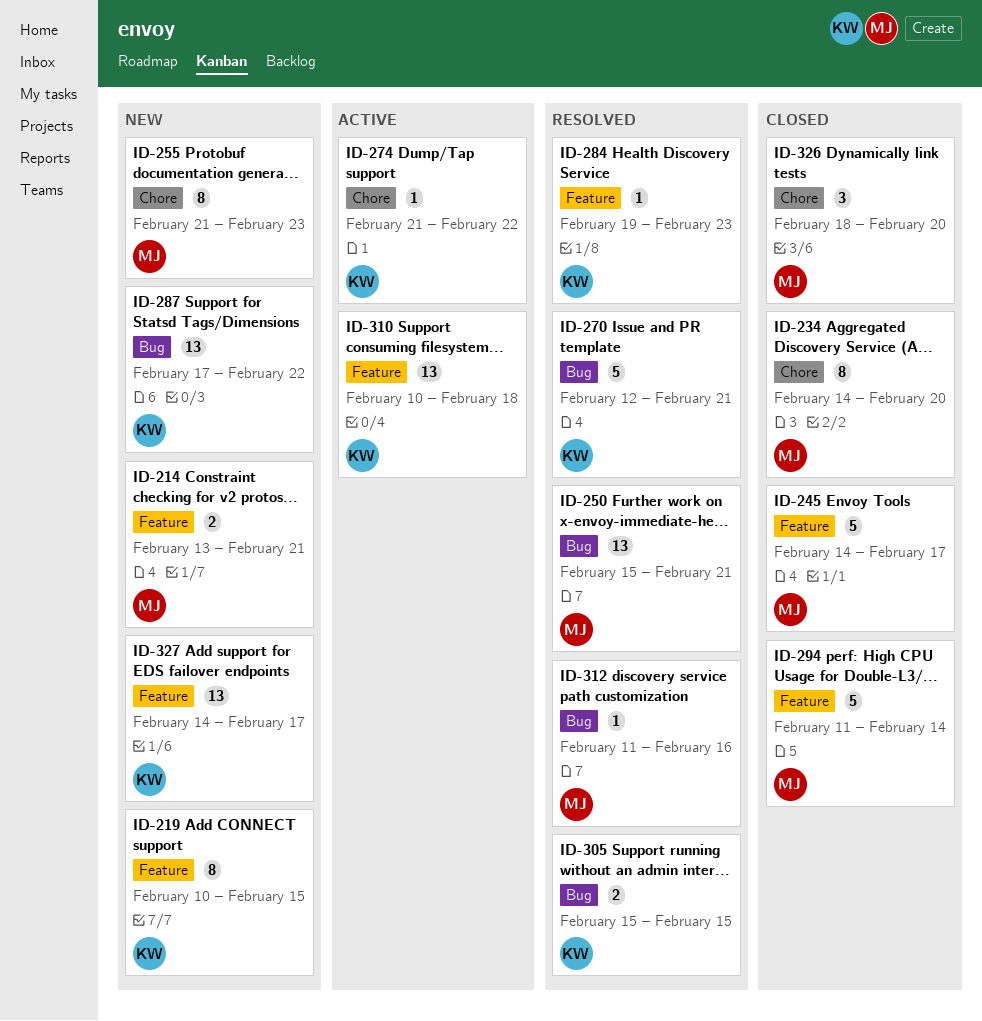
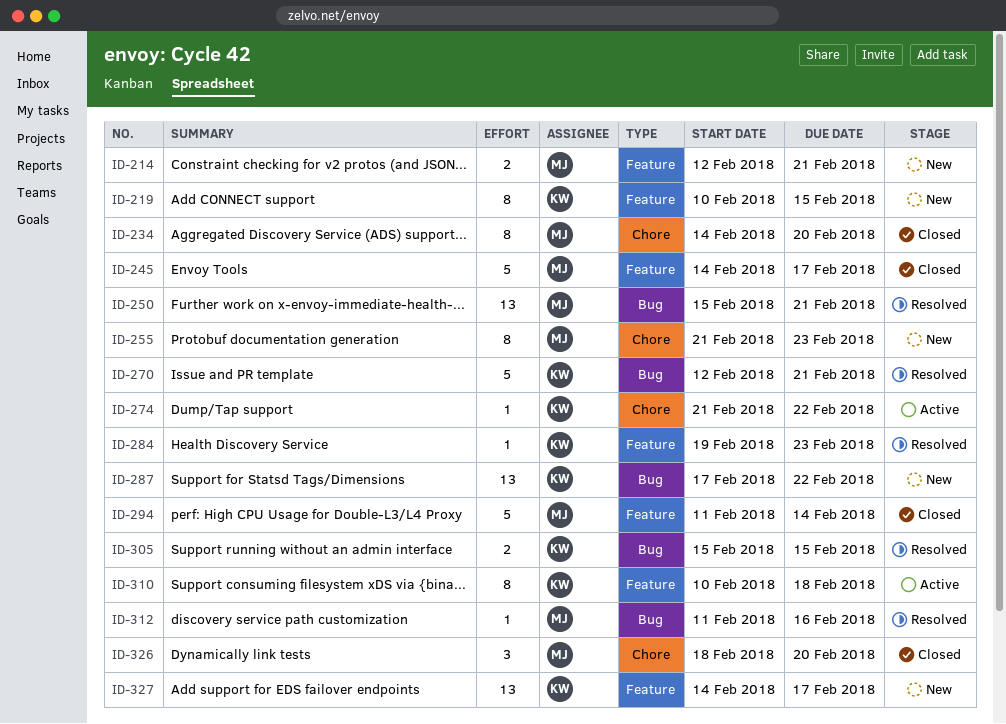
ID-214, start: Feb 13 -> Feb 12
ID-310, estimate: 13 -> 8

